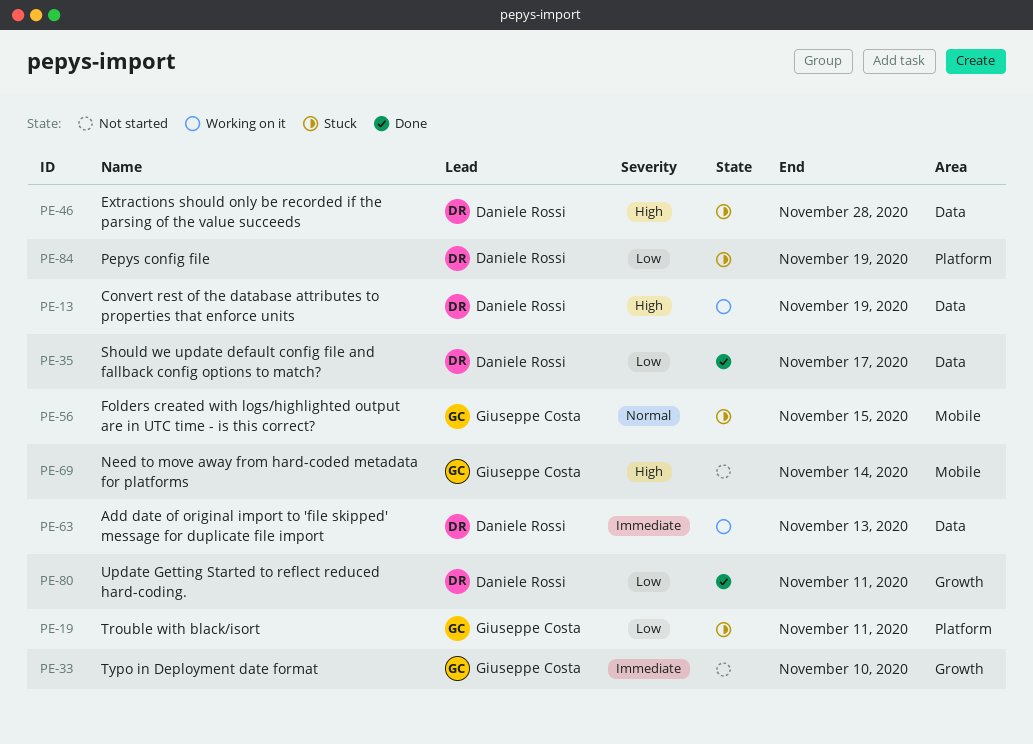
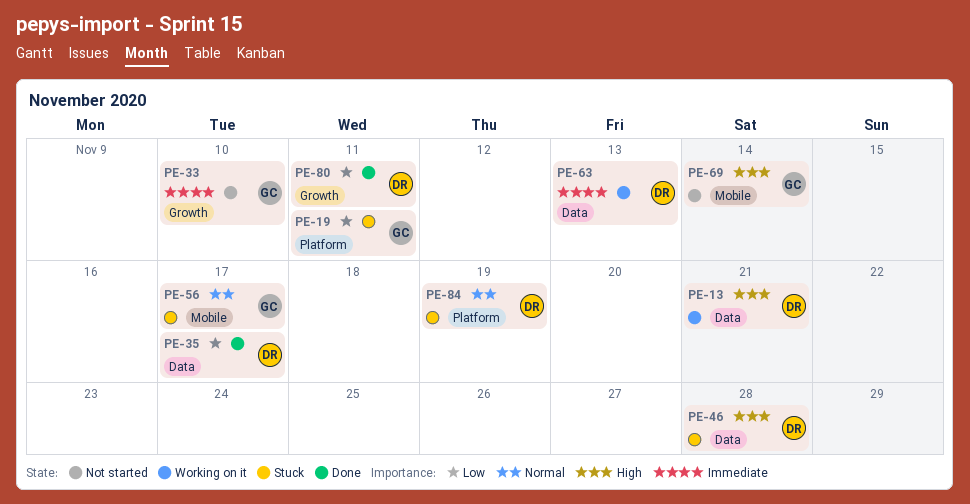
PE-13, due: Nov 19 -> Nov 21
PE-56, due: Nov 15 -> Nov 17
PE-84, priority: Low -> Normal

